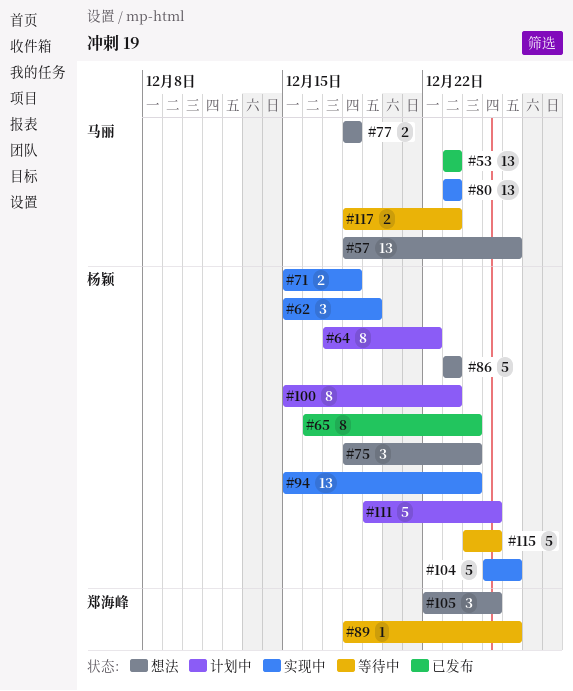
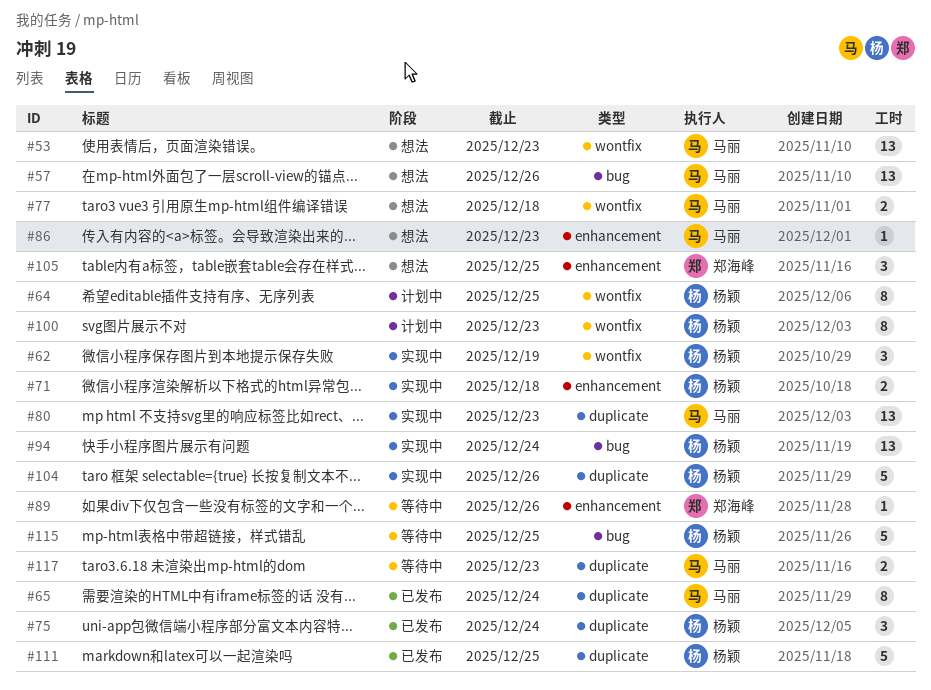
#53, status: 已发布 -> 想法
#64, due: Dec 22 -> Dec 25
#65, owner: 杨颖 -> 马丽
#75, status: 想法 -> 已发布
#86, owner: 杨颖 -> 马丽
#86, estimate: 5 -> 1
#111, status: 计划中 -> 已发布

